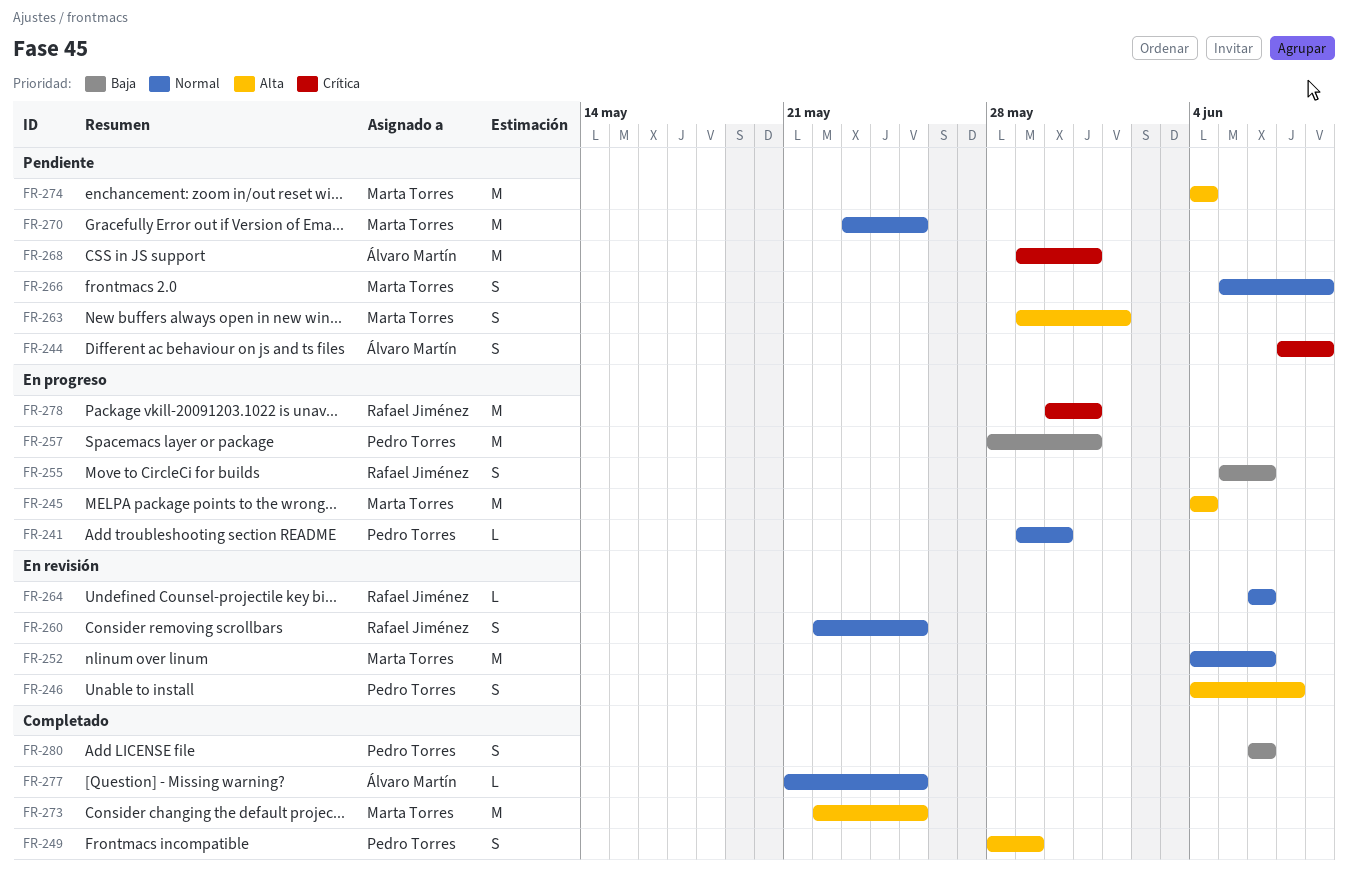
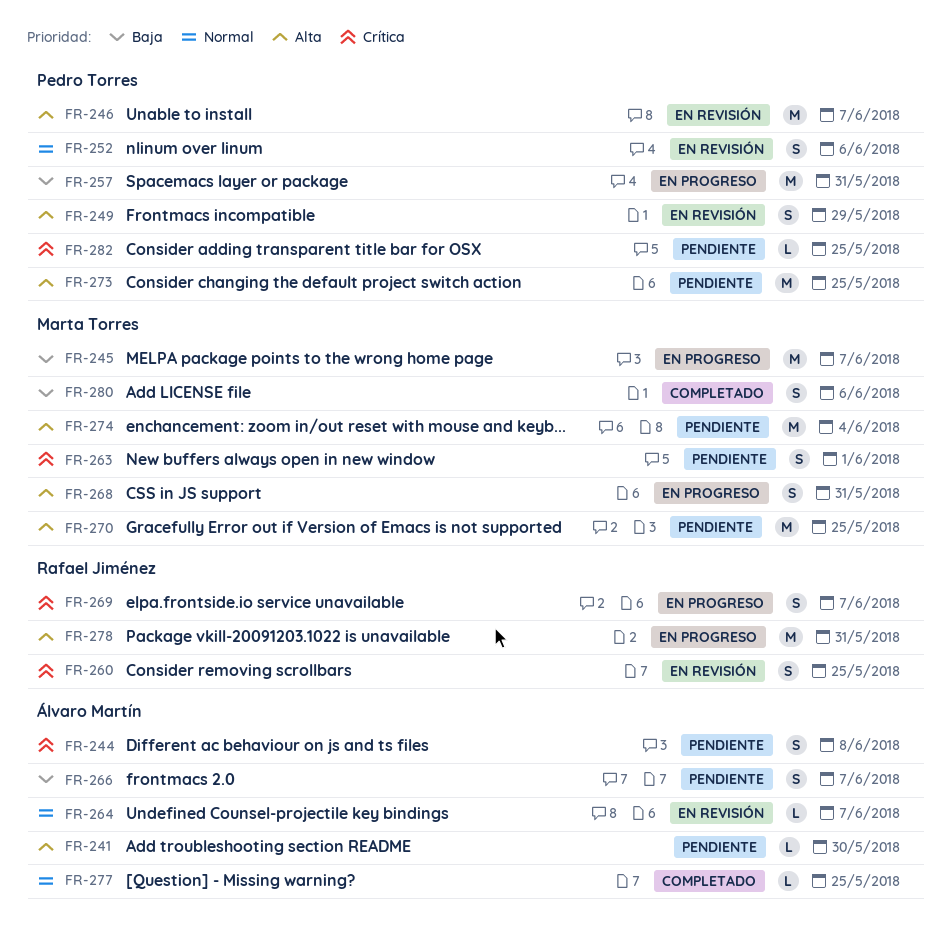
FR-241, status: En progreso -> Pendiente
FR-241, owner: Pedro Torres -> Álvaro Martín
FR-241, priority: Normal -> Alta
FR-245, priority: Alta -> Baja
FR-245, due: Jun 4 -> Jun 7
FR-246, estimate: S -> M
FR-249, status: Completado -> En revisión
FR-252, owner: Marta Torres -> Pedro Torres
FR-252, estimate: M -> S
FR-255: present -> none
FR-260, priority: Normal -> Crítica
FR-263, priority: Alta -> Crítica
FR-264, owner: Rafael Jiménez -> Álvaro Martín
FR-264, due: Jun 6 -> Jun 7
FR-266, owner: Marta Torres -> Álvaro Martín
FR-266, priority: Normal -> Baja
FR-266, due: Jun 8 -> Jun 7
FR-268, status: Pendiente -> En progreso
FR-268, owner: Álvaro Martín -> Marta Torres
FR-268, priority: Crítica -> Alta
FR-268, estimate: M -> S
FR-269: none -> present
FR-270, priority: Normal -> Alta
FR-273, status: Completado -> Pendiente
FR-273, owner: Marta Torres -> Pedro Torres
FR-278, priority: Crítica -> Alta
FR-280, owner: Pedro Torres -> Marta Torres
FR-282: none -> present

